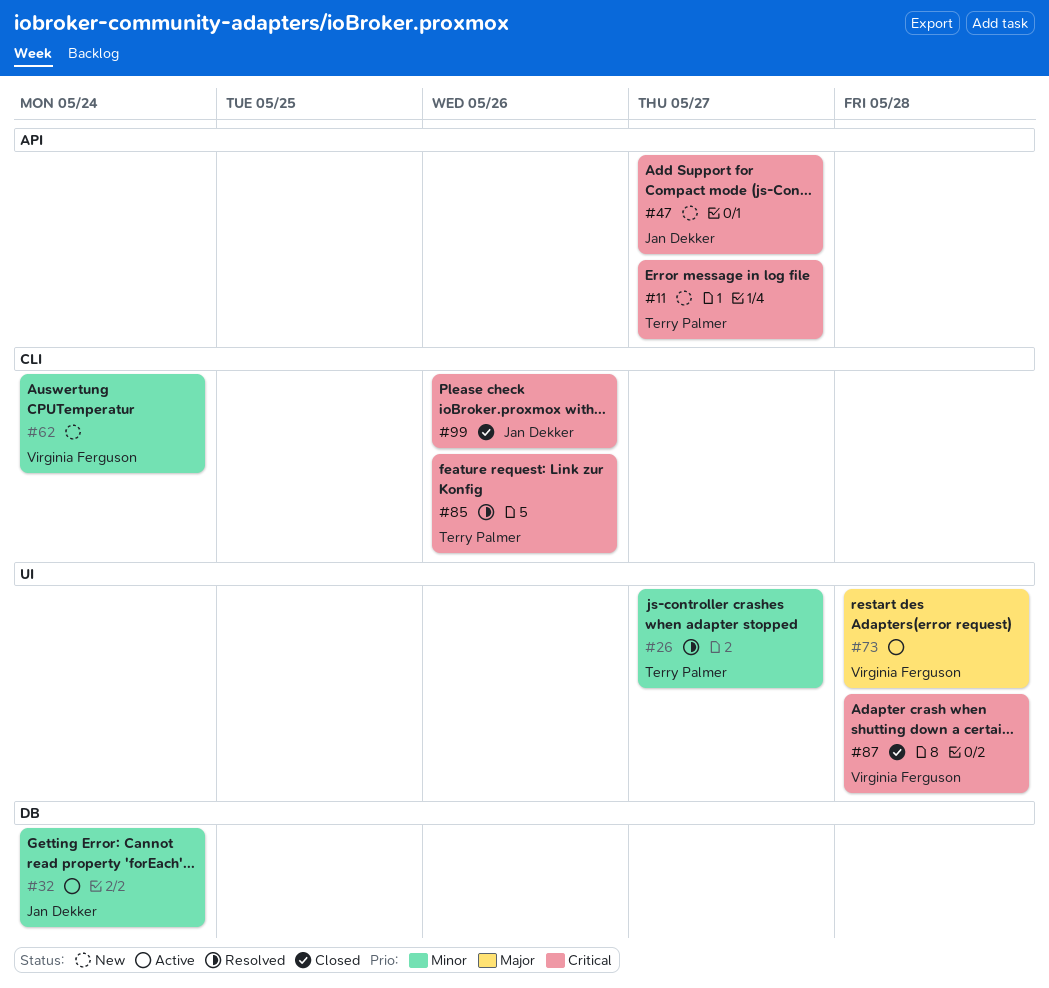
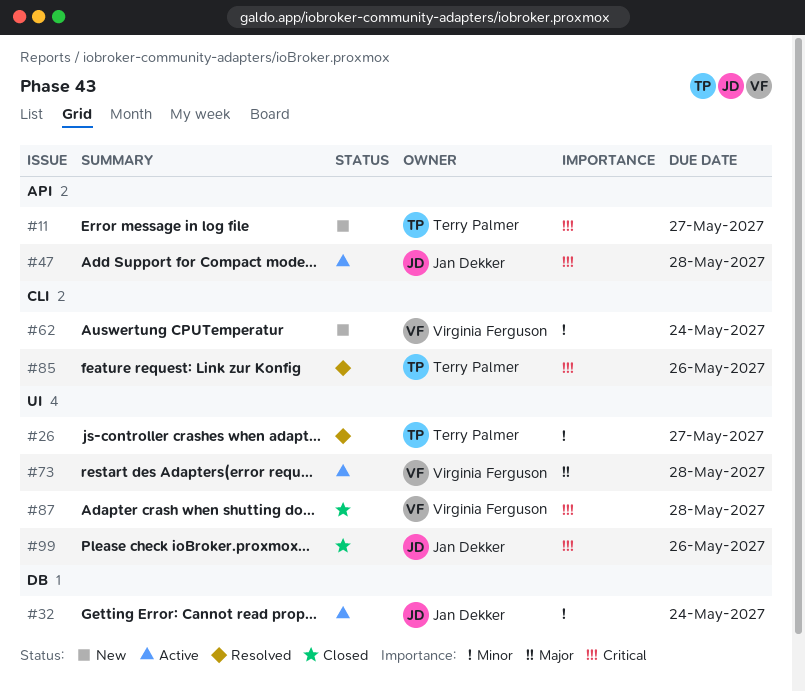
#47, status: New -> Active
#47, due: May 27 -> May 28
#99, label: CLI -> UI

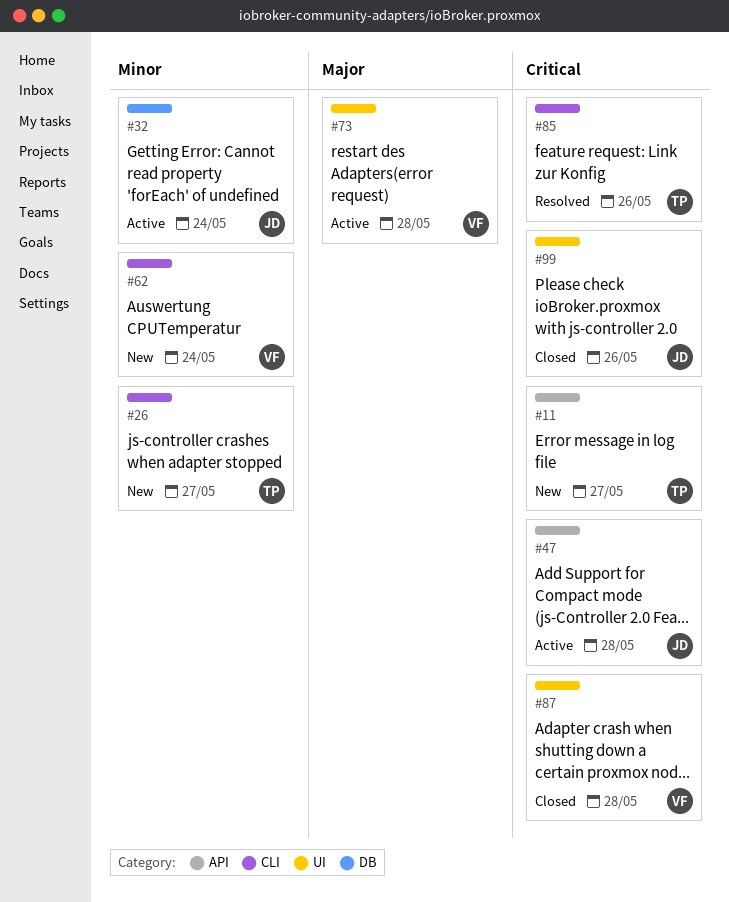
#26, status: Resolved -> New
#26, label: UI -> CLI

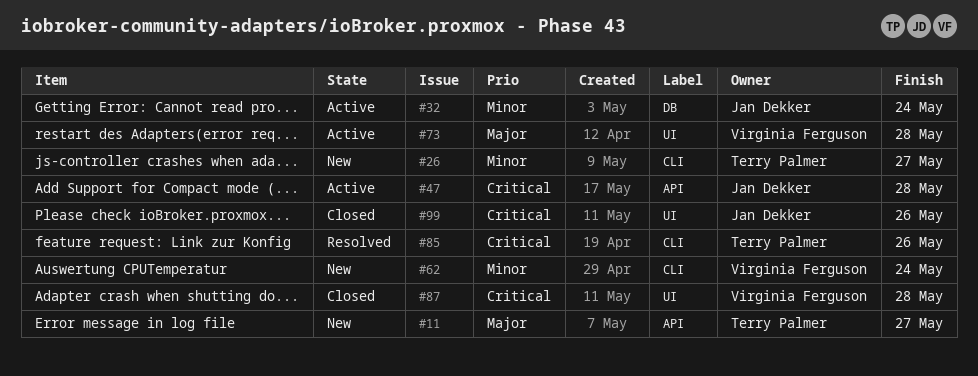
#11, priority: Critical -> Major

